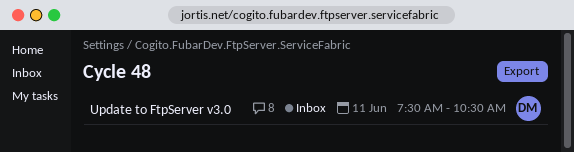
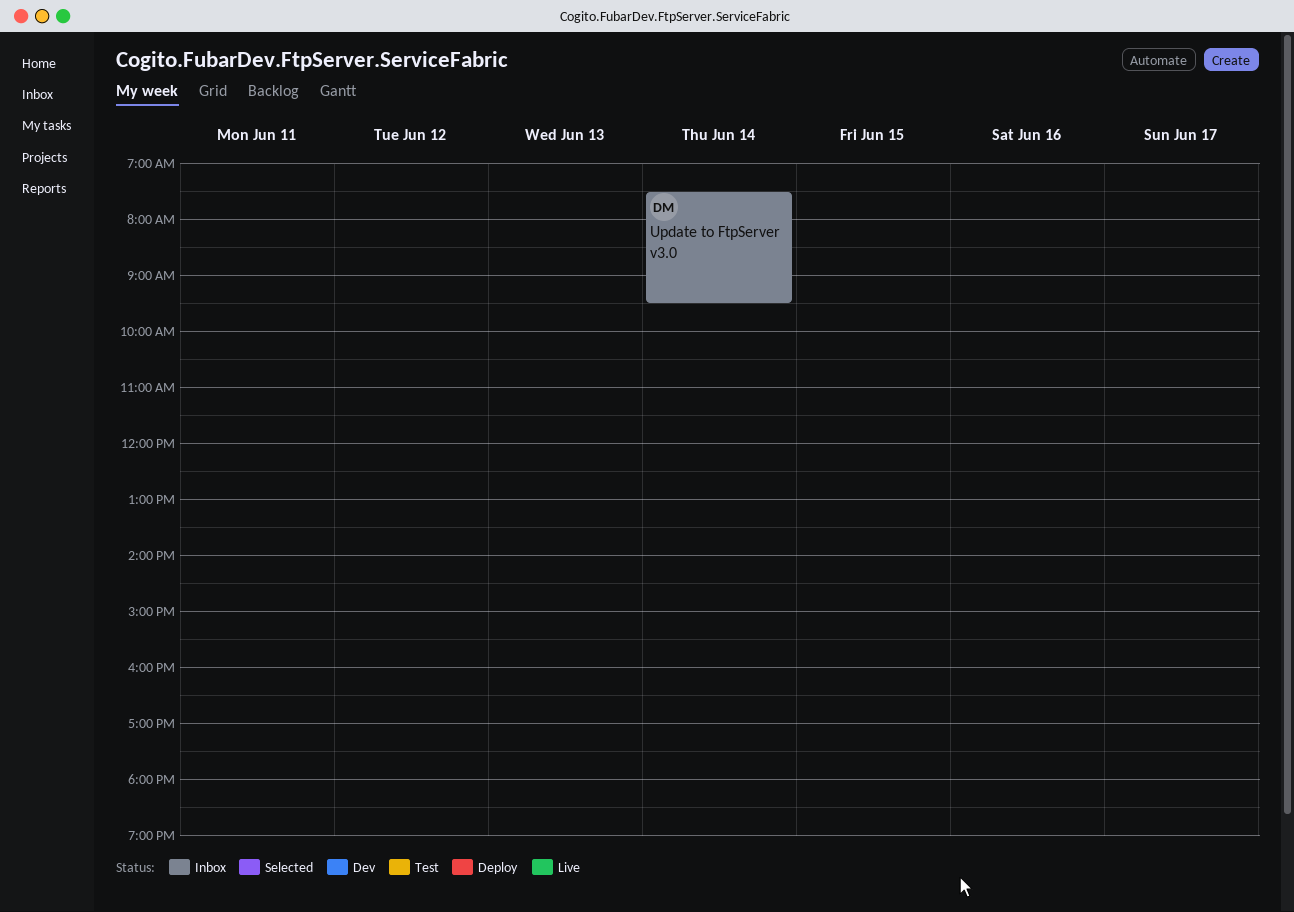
Update to FtpServer v3.0, day: Jun 11 -> Jun 14
Update to FtpServer v3.0, ends: 10:30 -> 09:30

